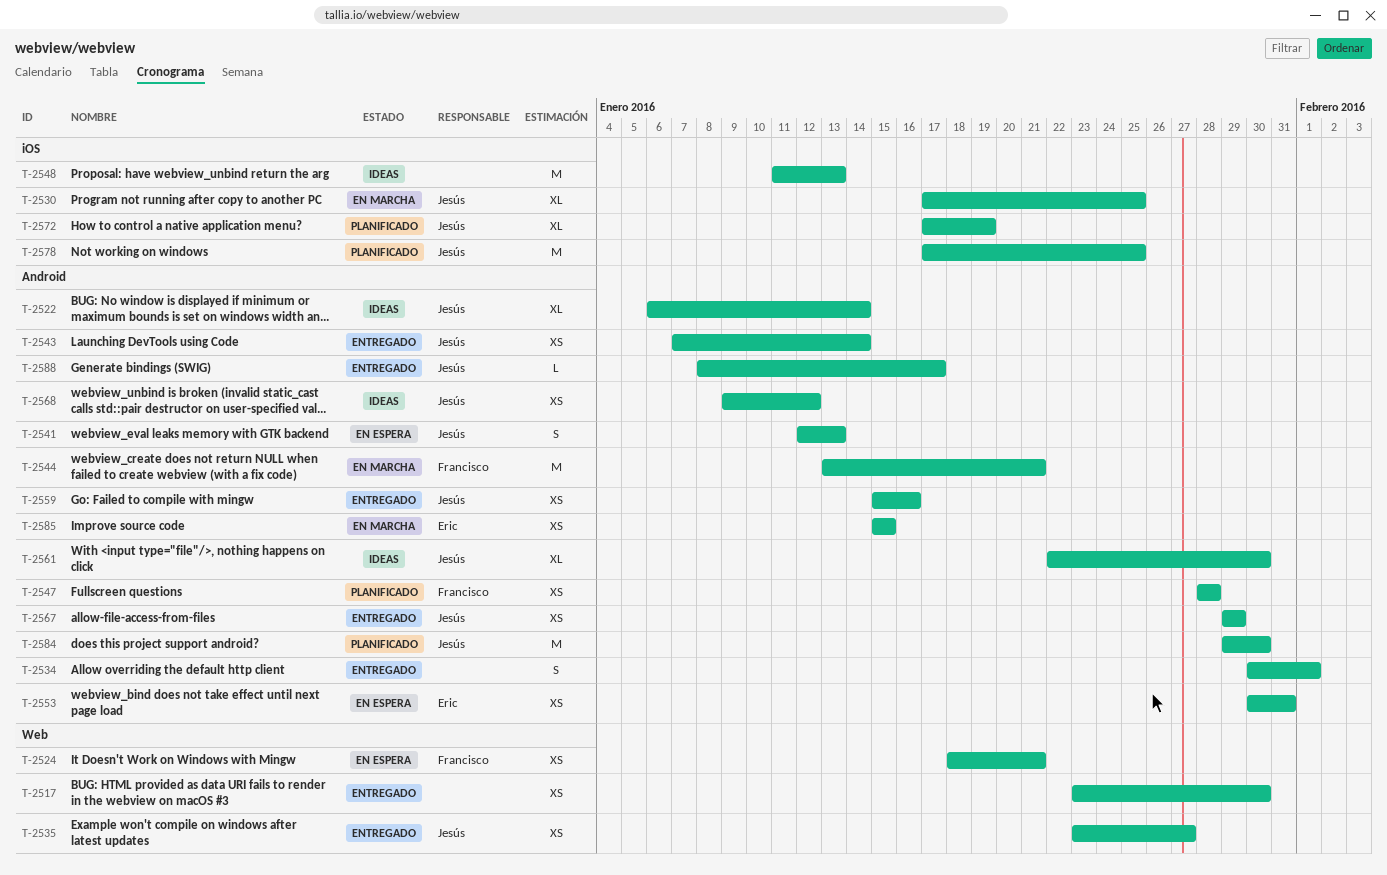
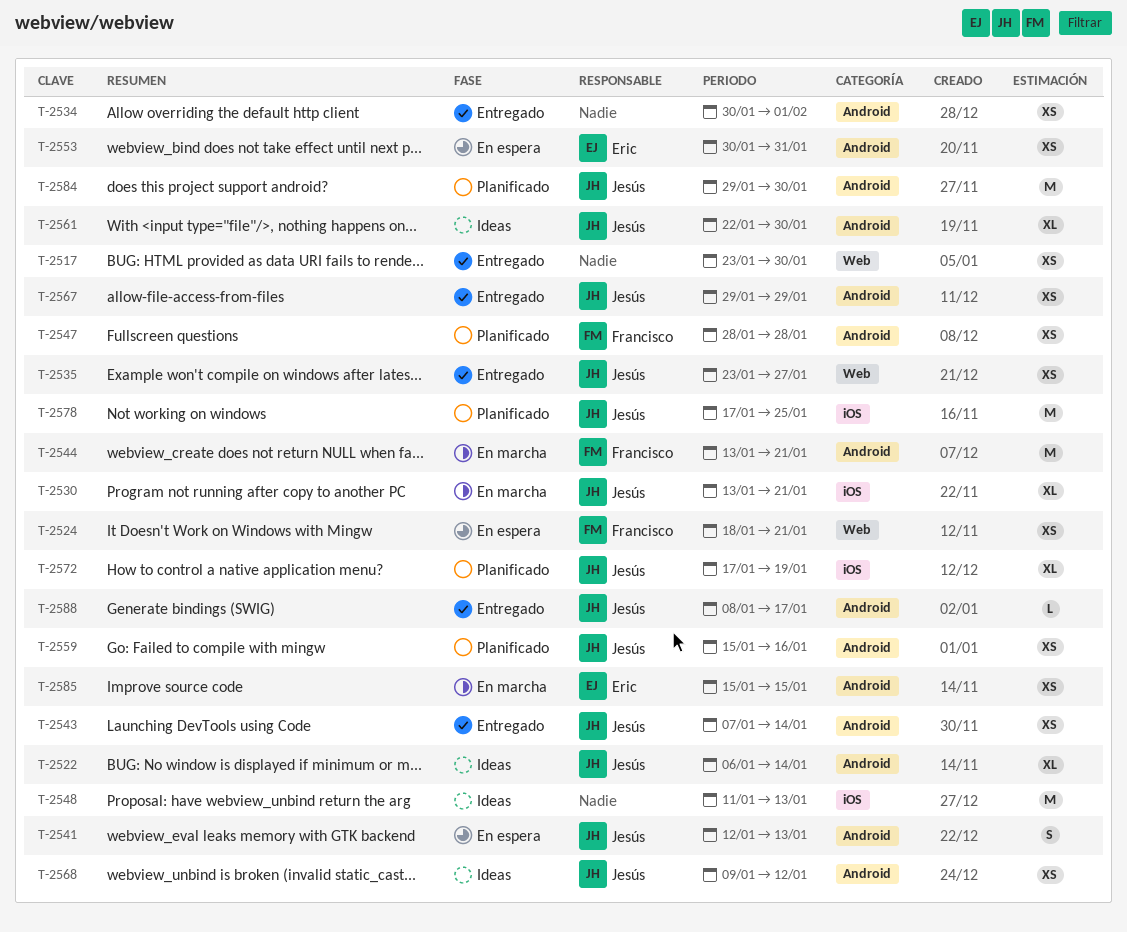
T-2530, start: Jan 17 -> Jan 13
T-2530, due: Jan 25 -> Jan 21
T-2534, estimate: S -> XS
T-2559, status: Entregado -> Planificado

